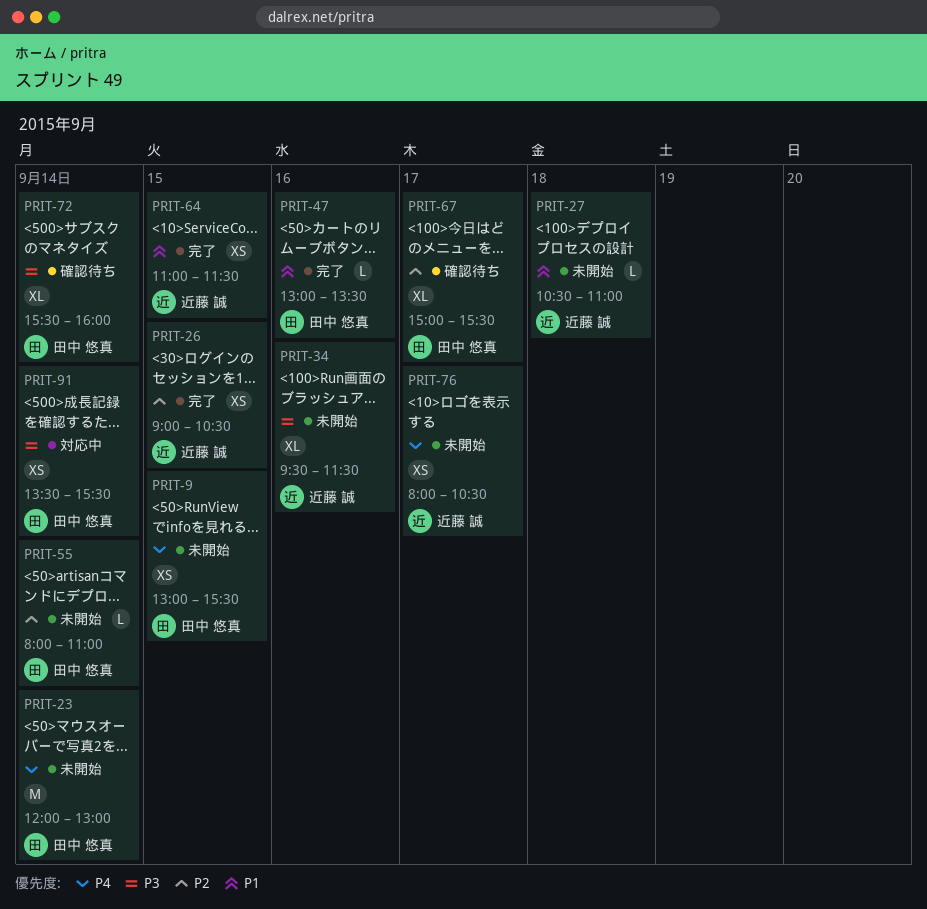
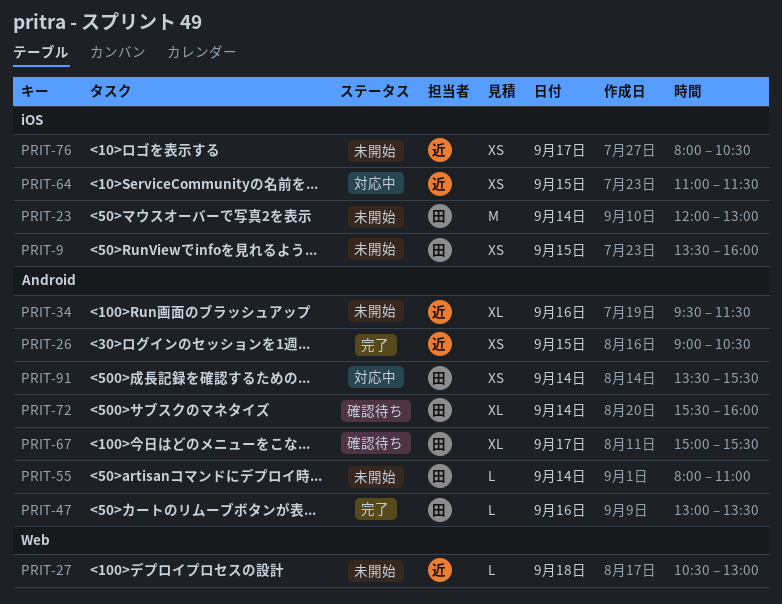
PRIT-9, begins: 13:00 -> 13:30
PRIT-9, ends: 15:30 -> 16:00
PRIT-27, ends: 11:00 -> 13:00
PRIT-64, status: 完了 -> 対応中

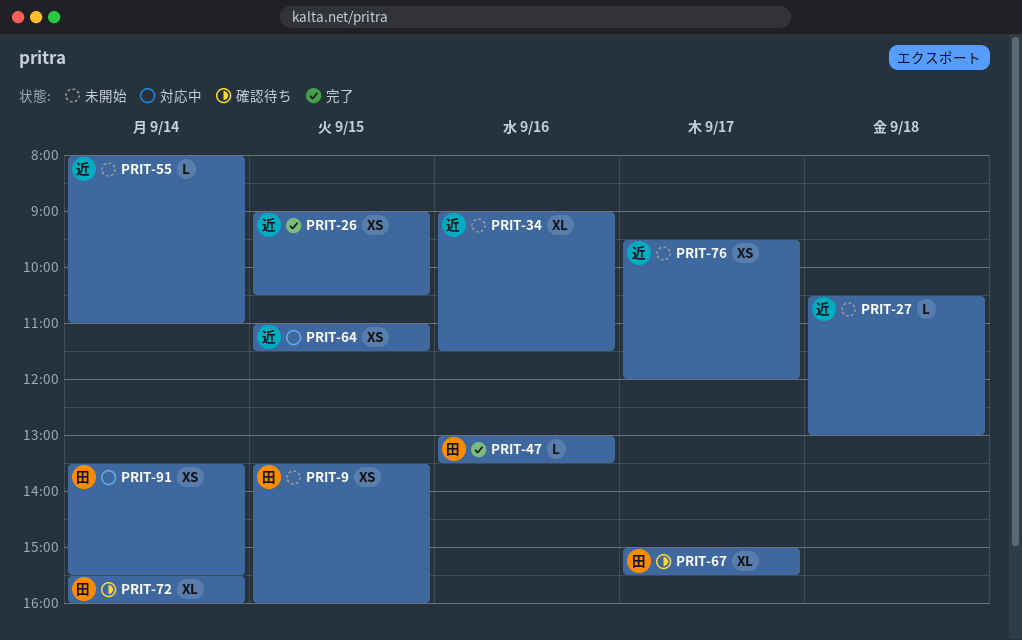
PRIT-23: present -> none
PRIT-34, begins: 09:30 -> 09:00
PRIT-55, owner: 田 -> 近
PRIT-76, begins: 08:00 -> 09:30
PRIT-76, ends: 10:30 -> 12:00

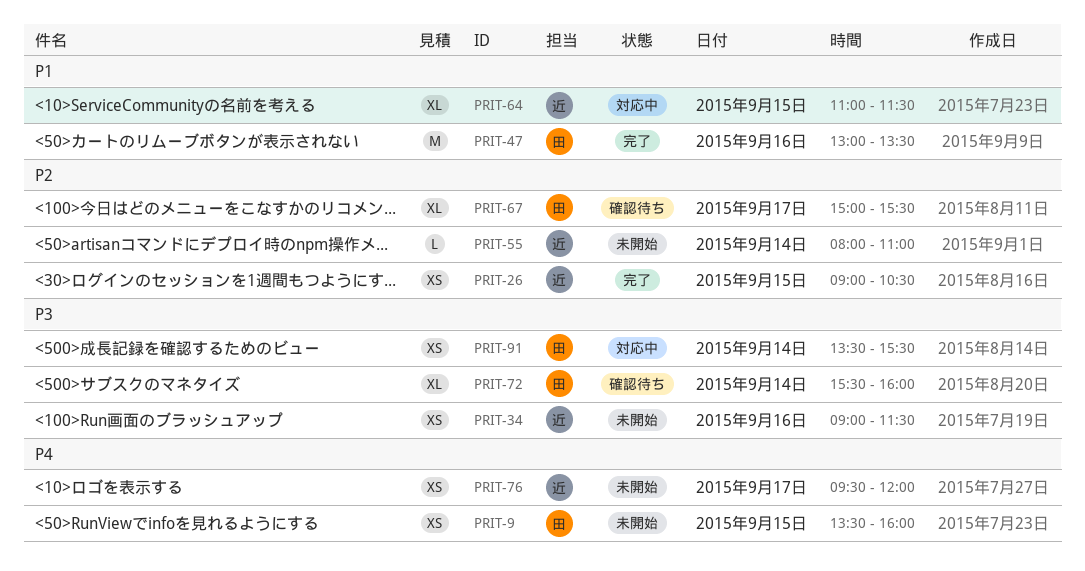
PRIT-27: present -> none
PRIT-34, estimate: XL -> XS
PRIT-47, estimate: L -> M
PRIT-64, estimate: XS -> XL

